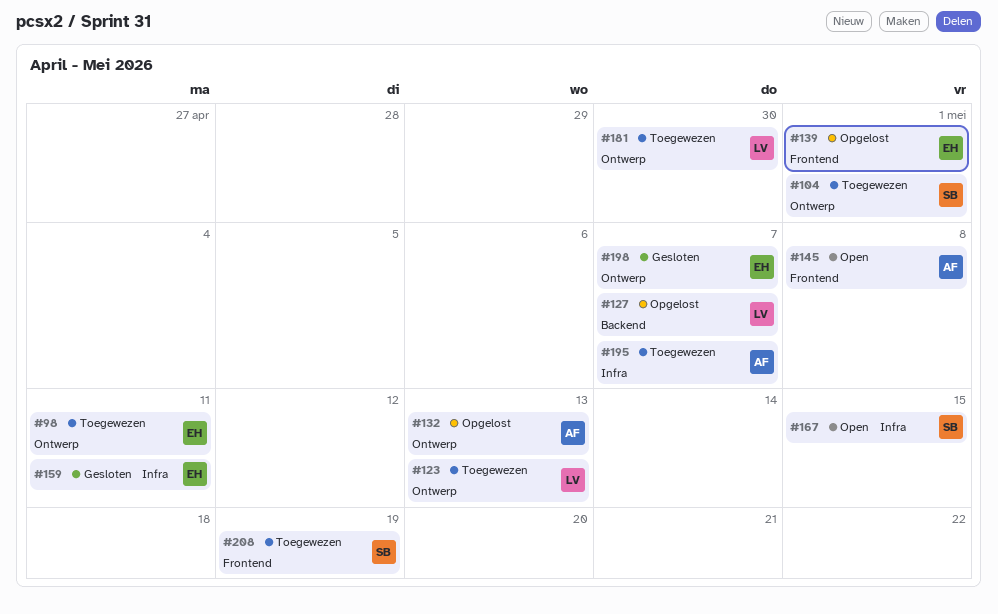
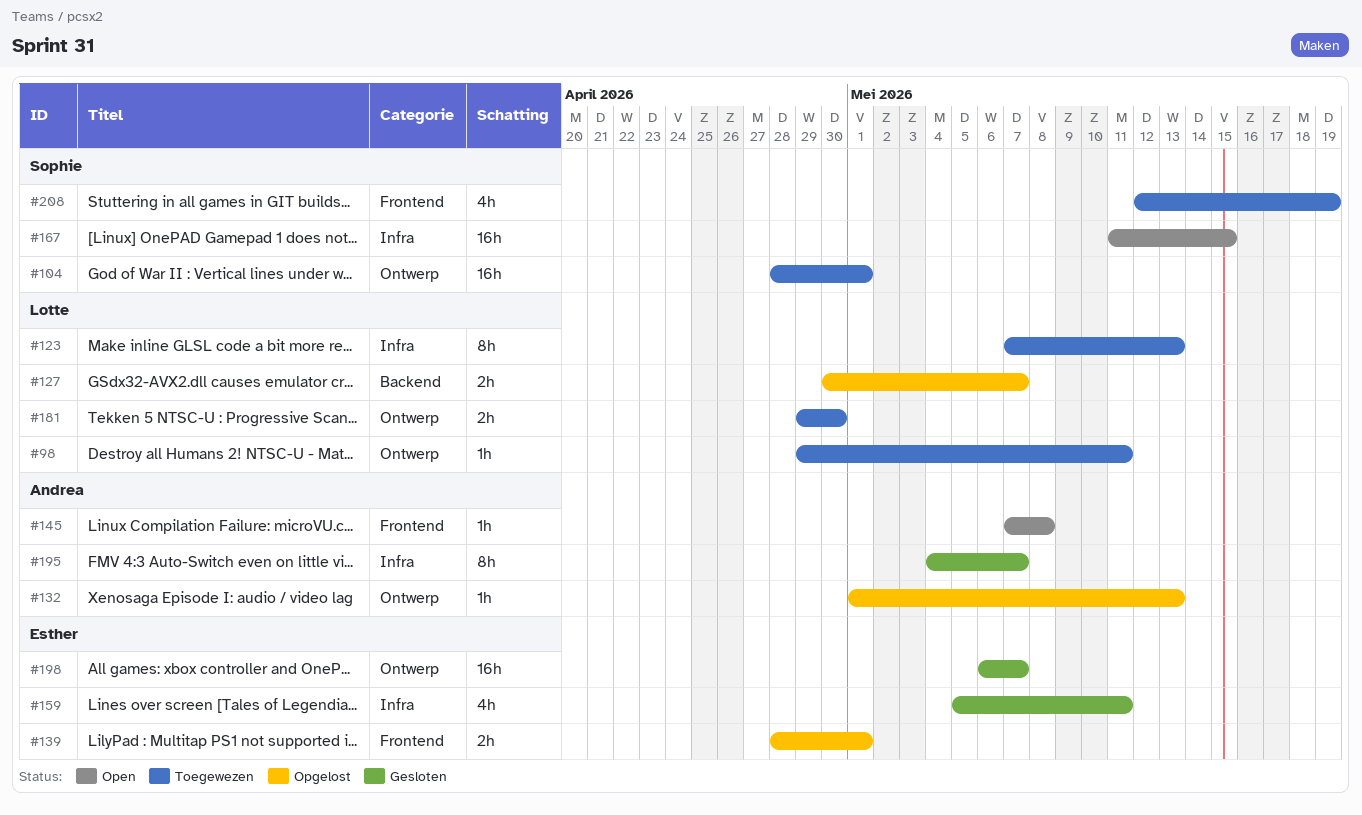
#98, owner: Esther -> Lotte
#123, label: Ontwerp -> Infra
#195, status: Toegewezen -> Gesloten

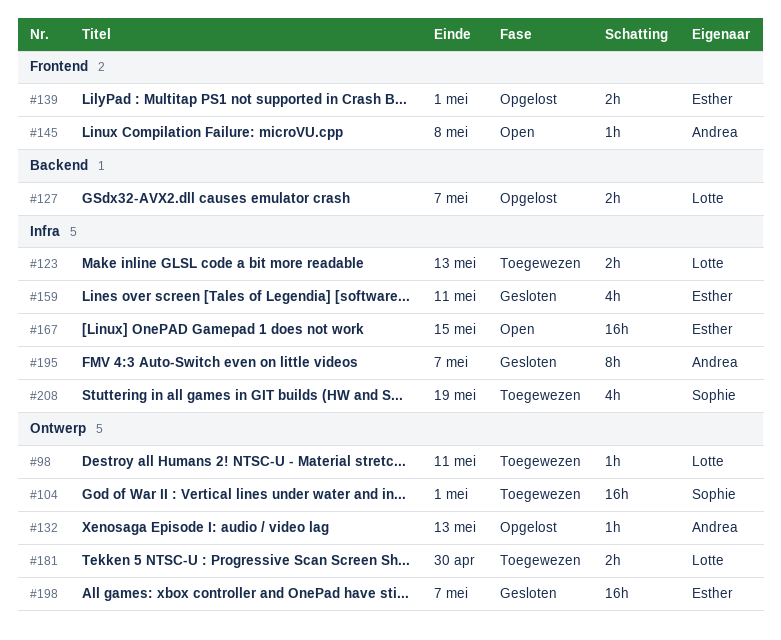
#123, estimate: 8h -> 2h
#167, owner: Sophie -> Esther
#208, label: Frontend -> Infra

